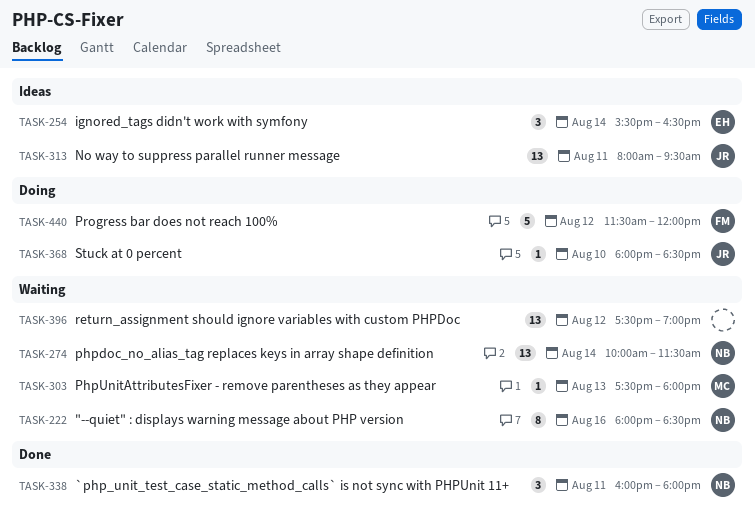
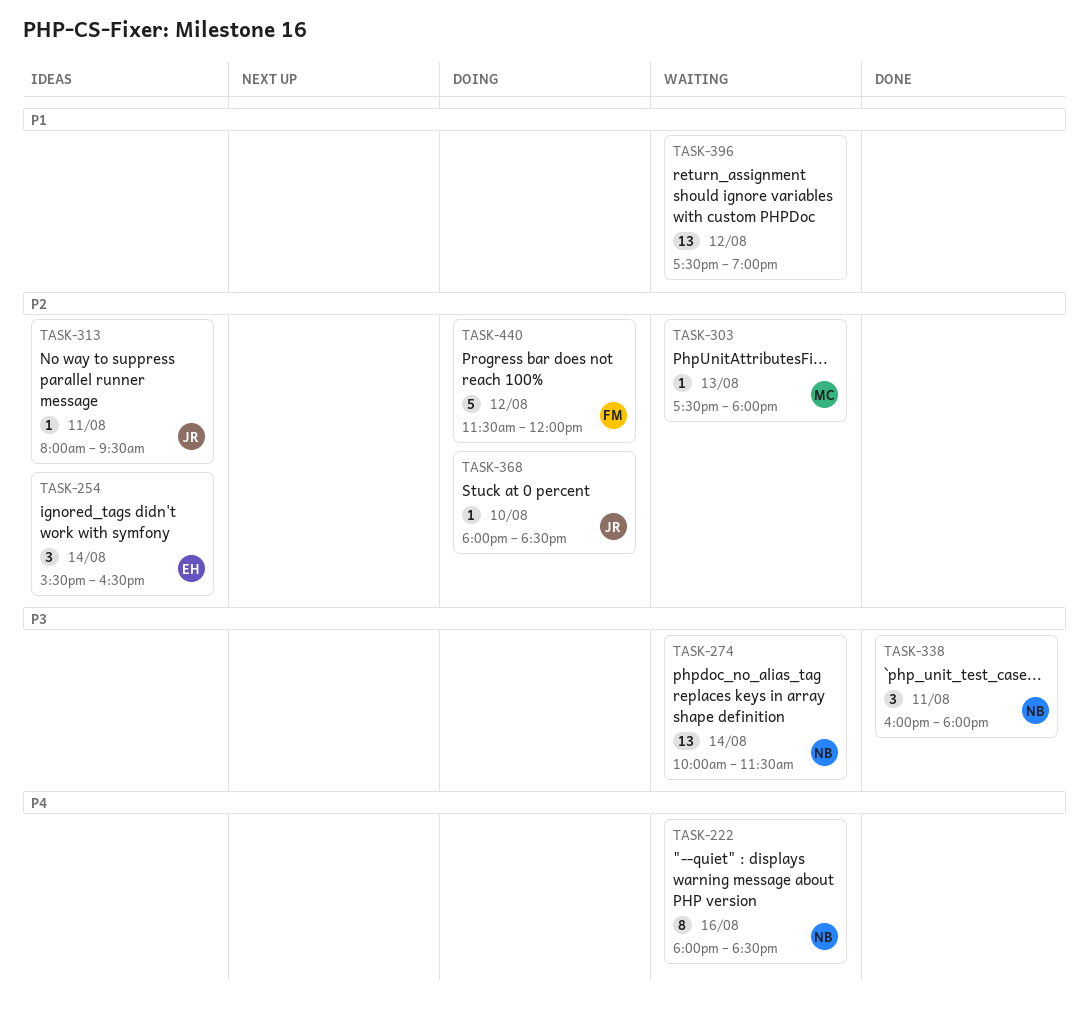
TASK-313, estimate: 13 -> 1

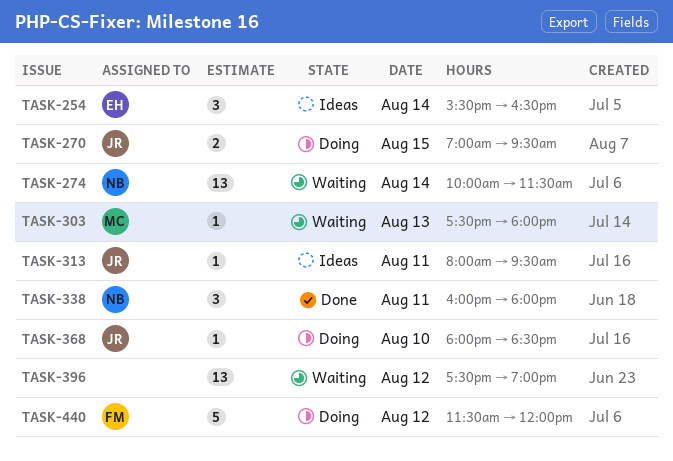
TASK-222: present -> none
TASK-270: none -> present

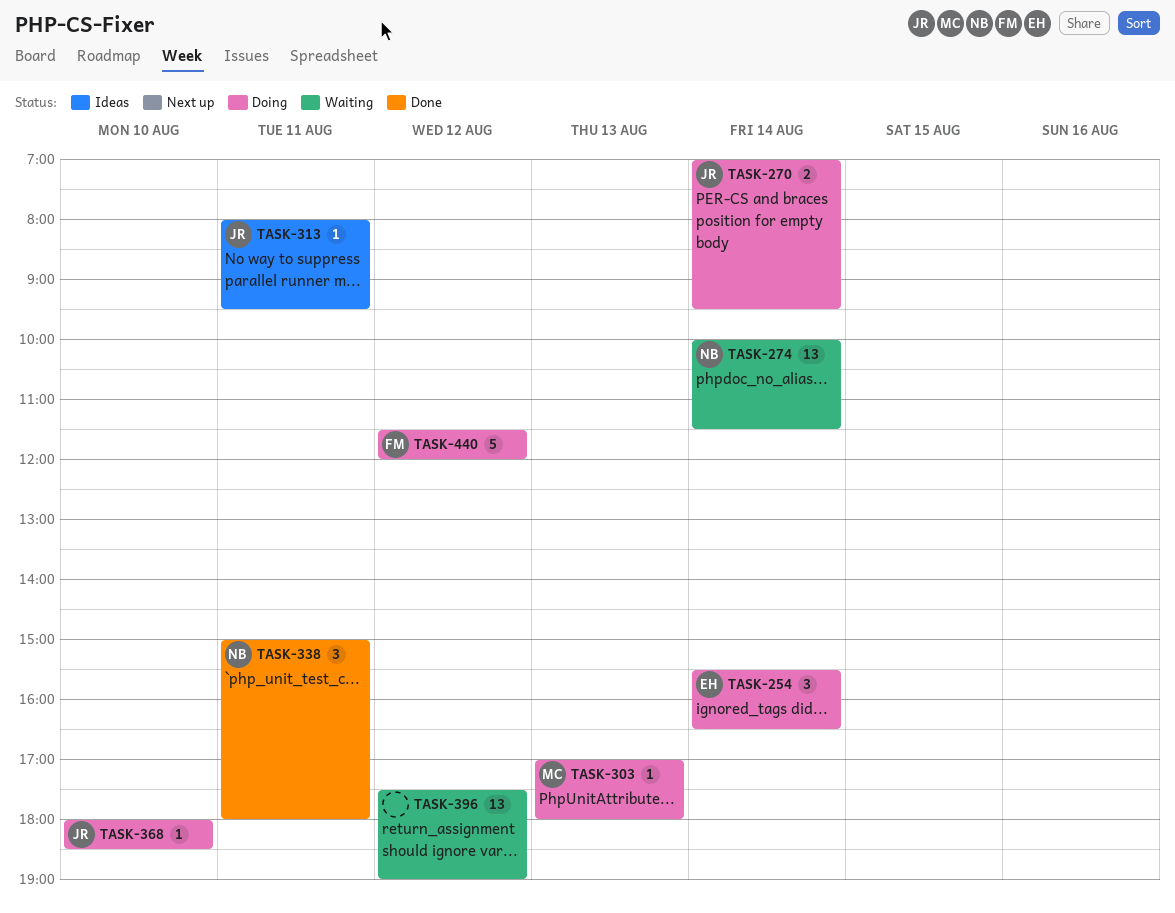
TASK-254, status: Ideas -> Doing
TASK-270, day: Aug 15 -> Aug 14
TASK-303, status: Waiting -> Doing
TASK-303, begins: 17:30 -> 17:00
TASK-338, begins: 16:00 -> 15:00

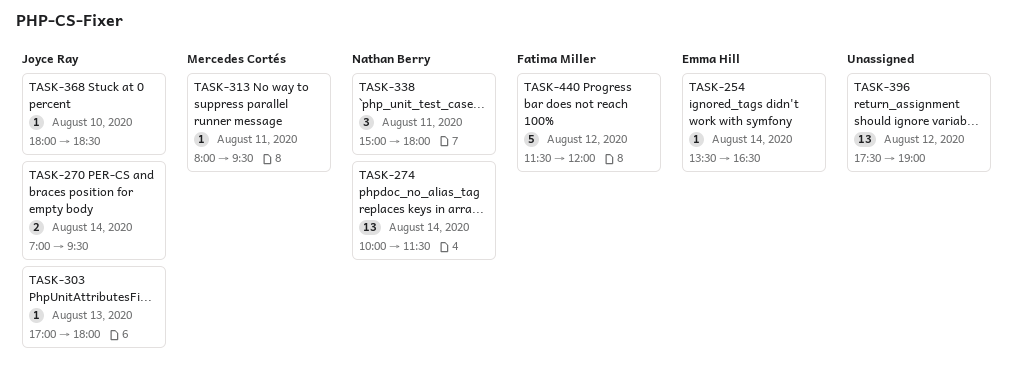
TASK-254, estimate: 3 -> 1
TASK-254, begins: 15:30 -> 13:30
TASK-303, owner: Mercedes Cortés -> Joyce Ray
TASK-313, owner: Joyce Ray -> Mercedes Cortés

